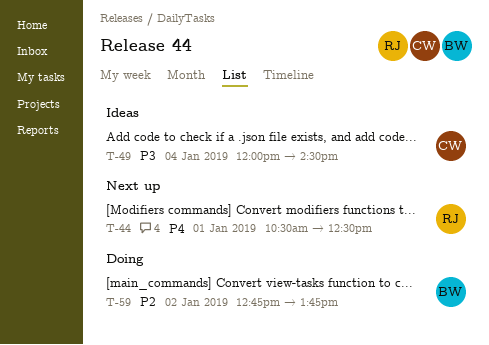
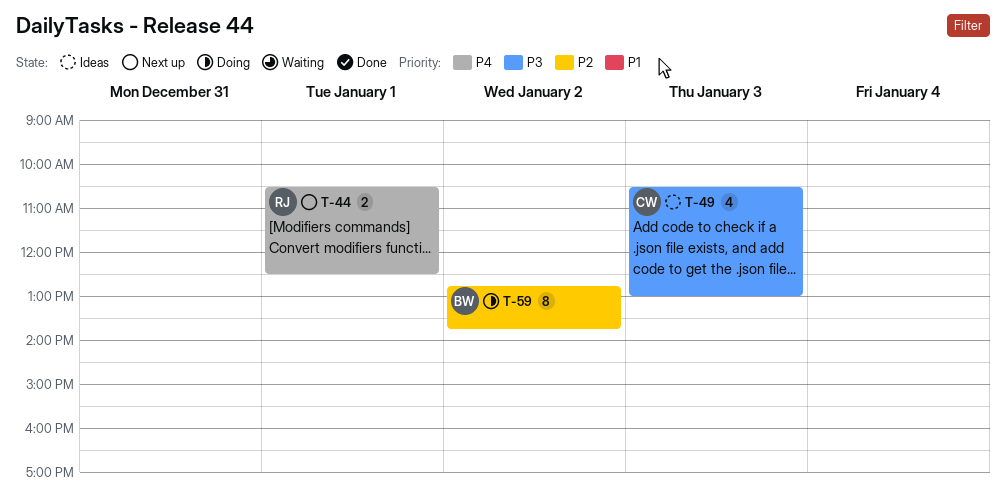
T-49, day: Jan 4 -> Jan 3
T-49, begins: 12:00 -> 10:30
T-49, ends: 14:30 -> 13:00

